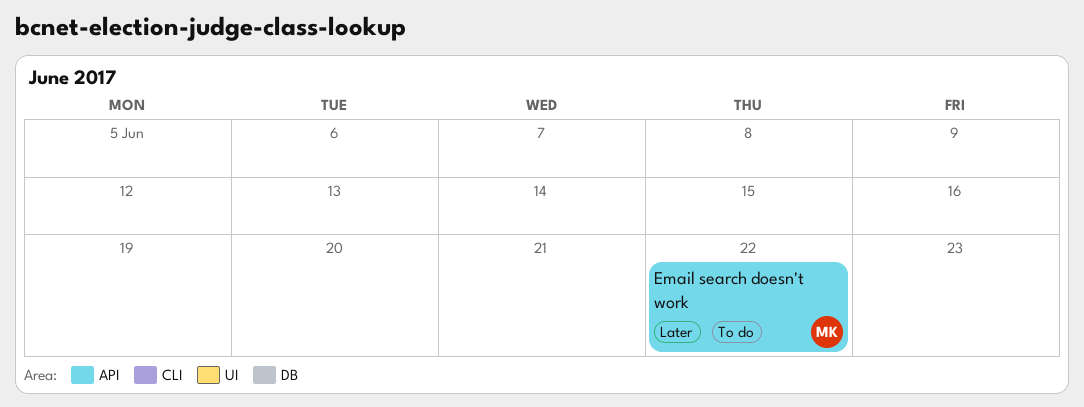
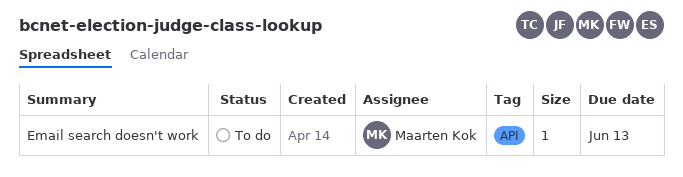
Email search doesn't work, due: Jun 22 -> Jun 13

